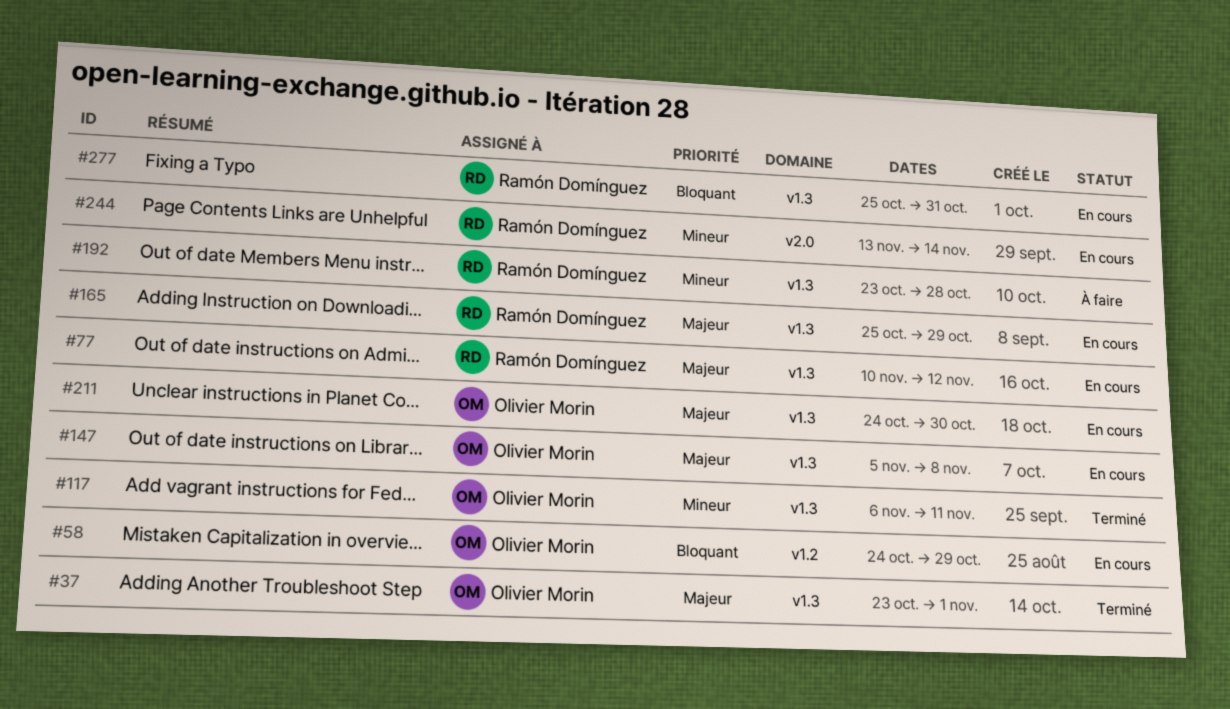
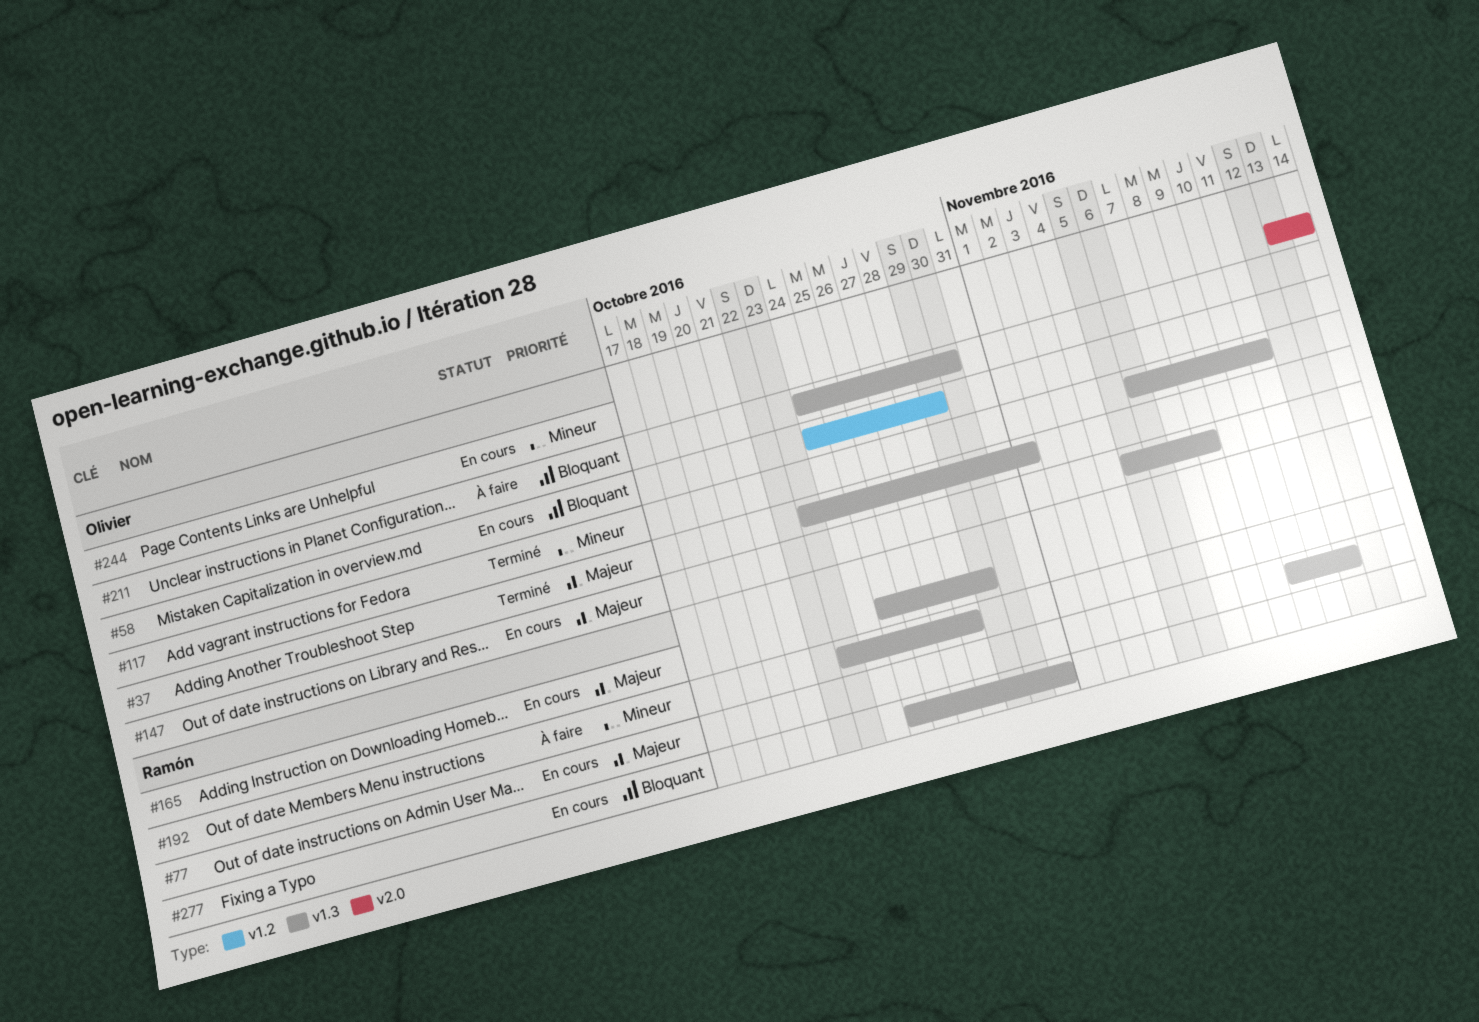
#211, status: En cours -> À faire
#211, priority: Majeur -> Bloquant
#244, owner: Ramón Domínguez -> Olivier Morin

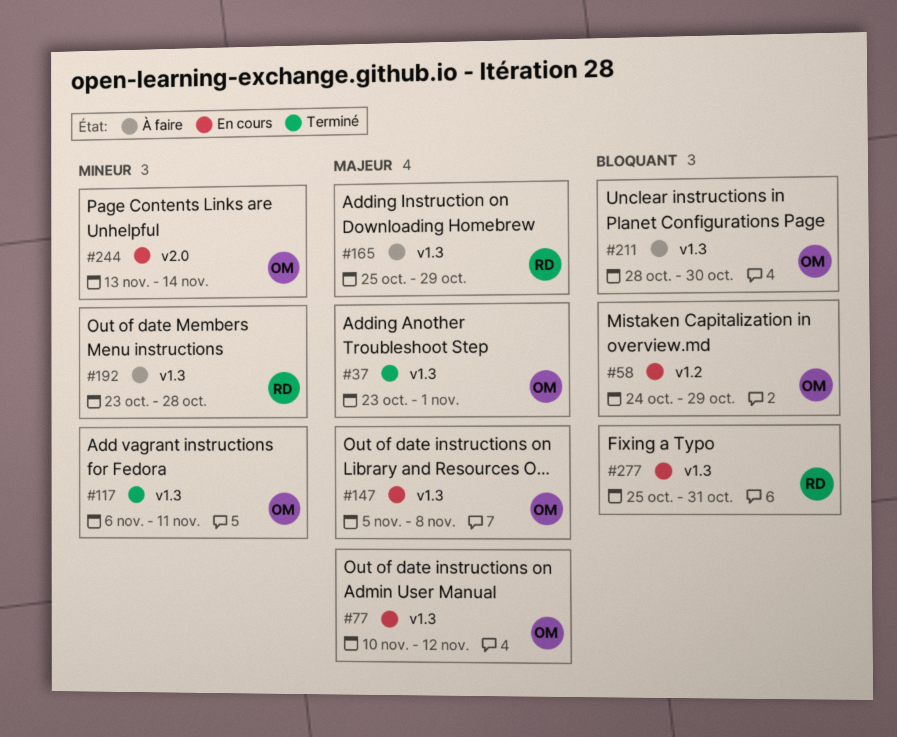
#77, owner: Ramón -> Olivier
#165, status: En cours -> À faire
#211, start: Oct 24 -> Oct 28

